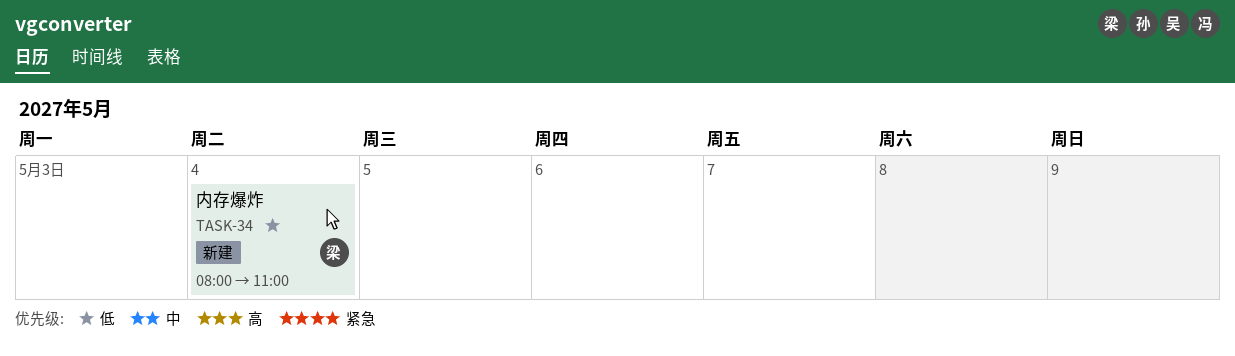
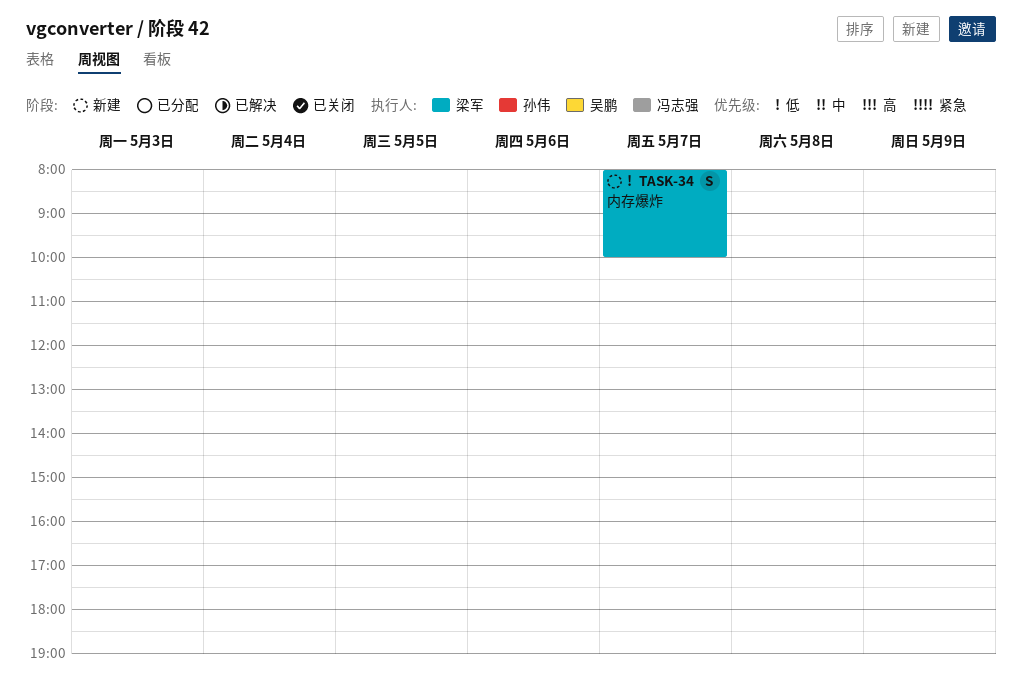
TASK-34, day: May 4 -> May 7
TASK-34, ends: 11:00 -> 10:00

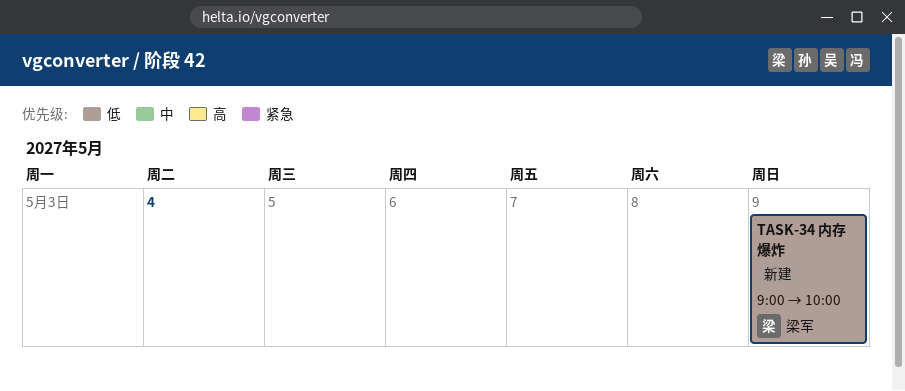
TASK-34, day: May 7 -> May 9
TASK-34, begins: 08:00 -> 09:00

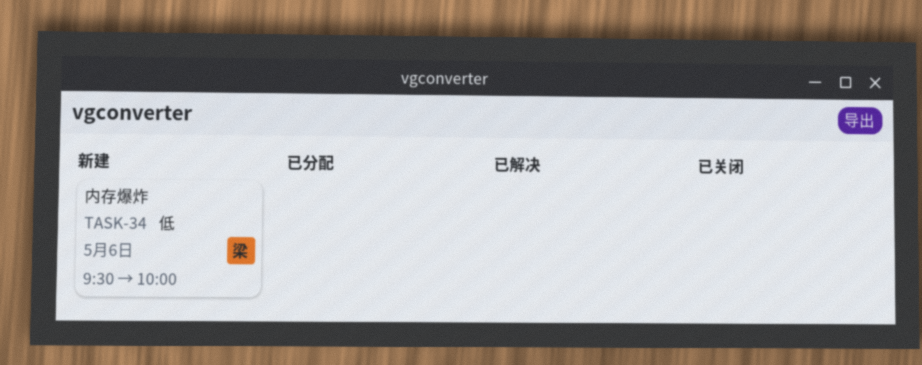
TASK-34, day: May 9 -> May 6
TASK-34, begins: 09:00 -> 09:30

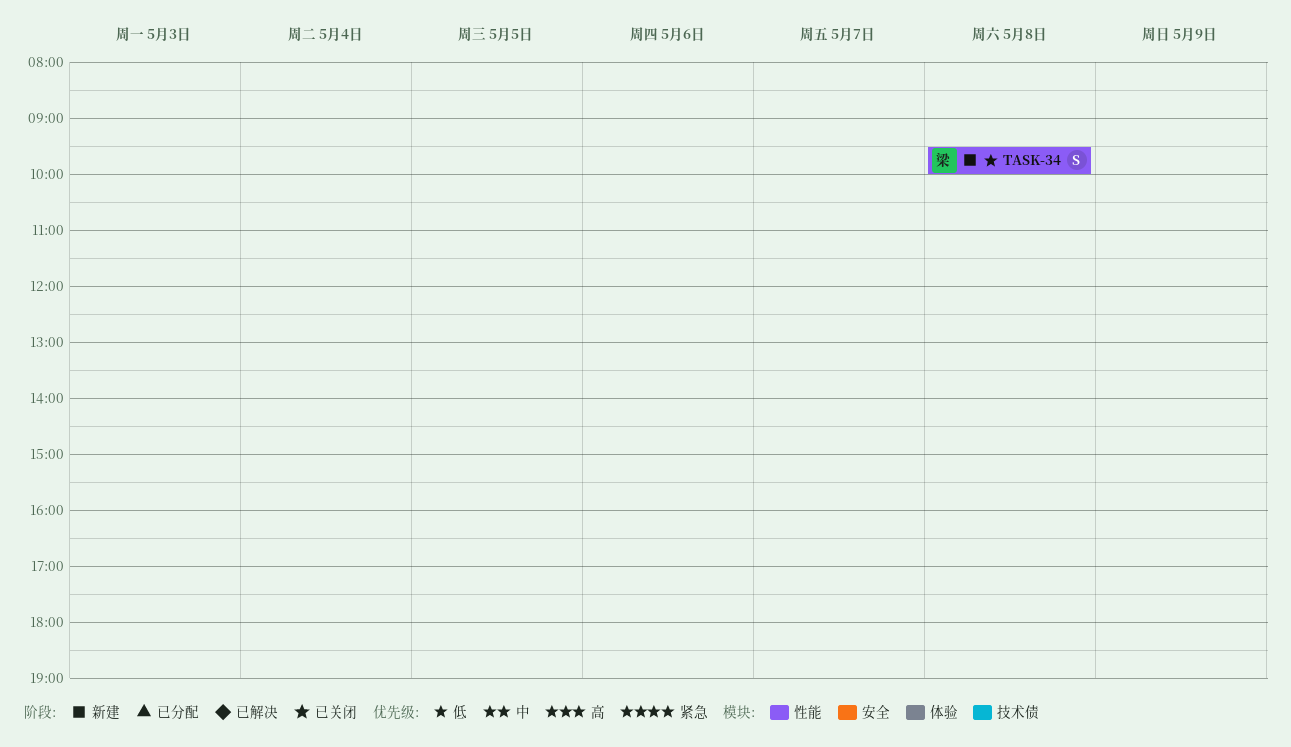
TASK-34, day: May 6 -> May 8

